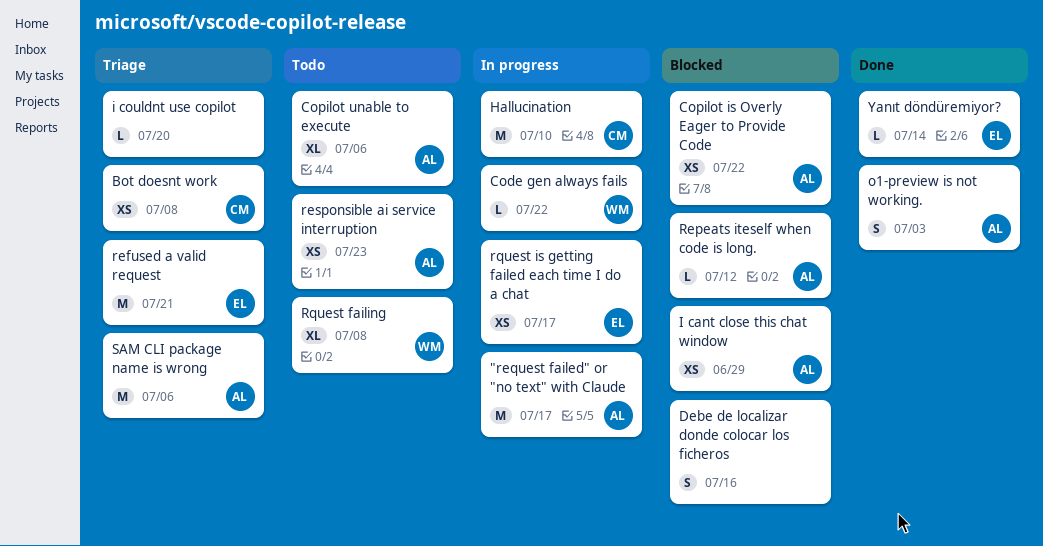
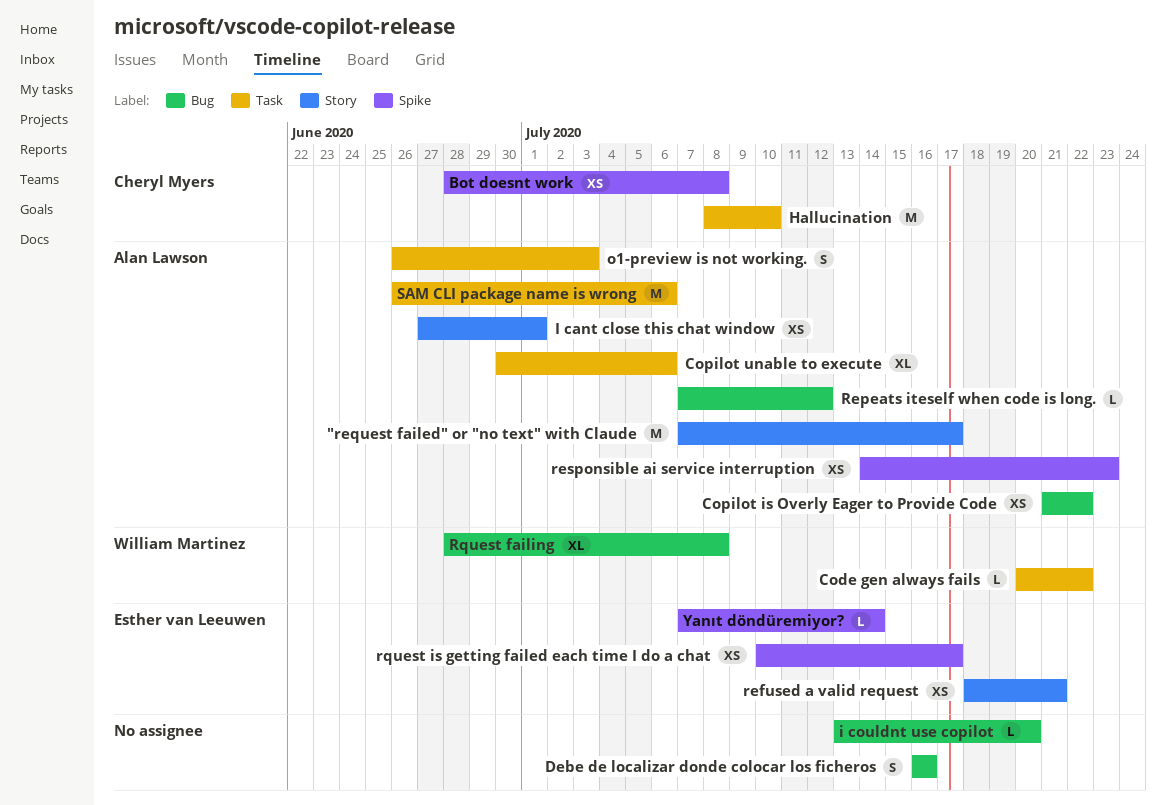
I cant close this chat window, due: Jun 29 -> Jul 1
refused a valid request, estimate: M -> XS

